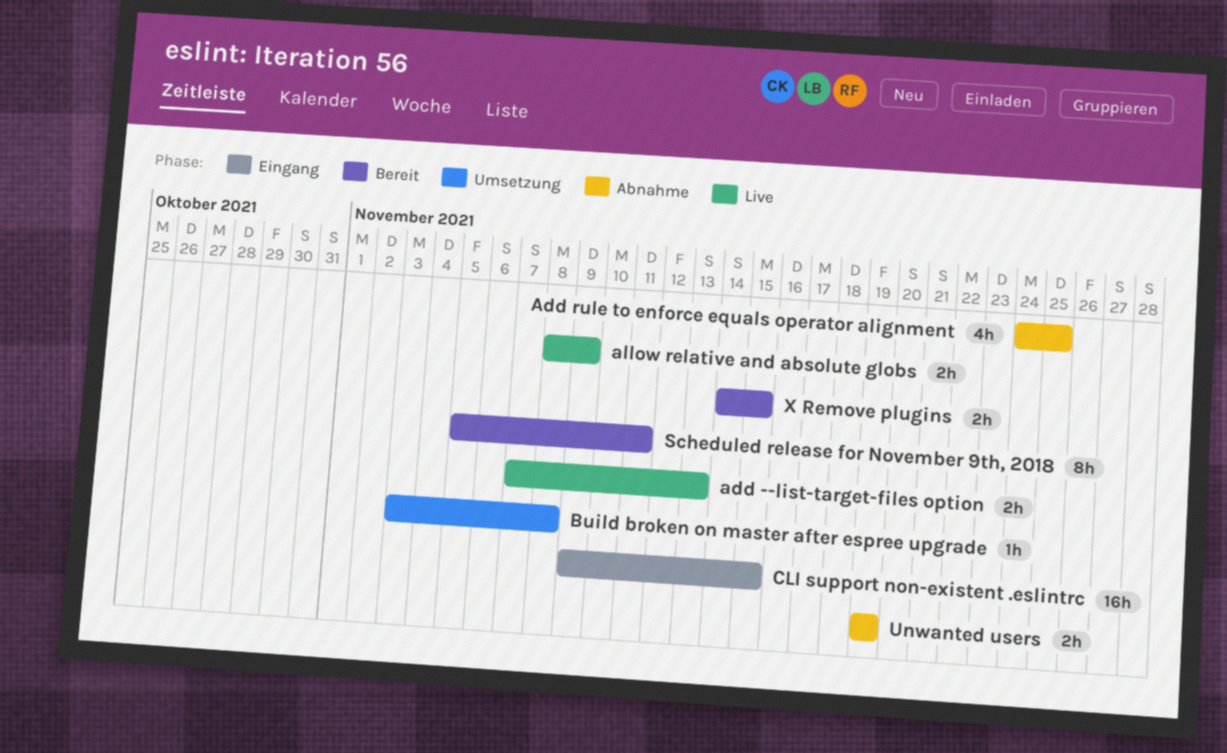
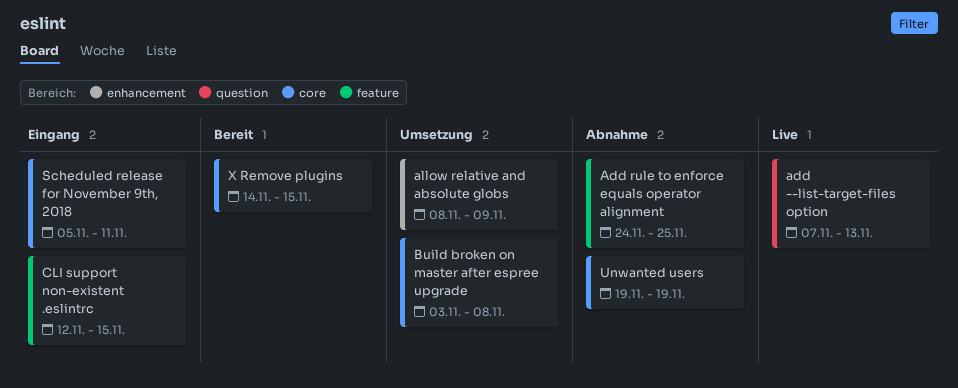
allow relative and absolute globs, status: Live -> Umsetzung
CLI support non-existent .eslintrc, start: Nov 9 -> Nov 12
Scheduled release for November 9th, 2018, status: Bereit -> Eingang

